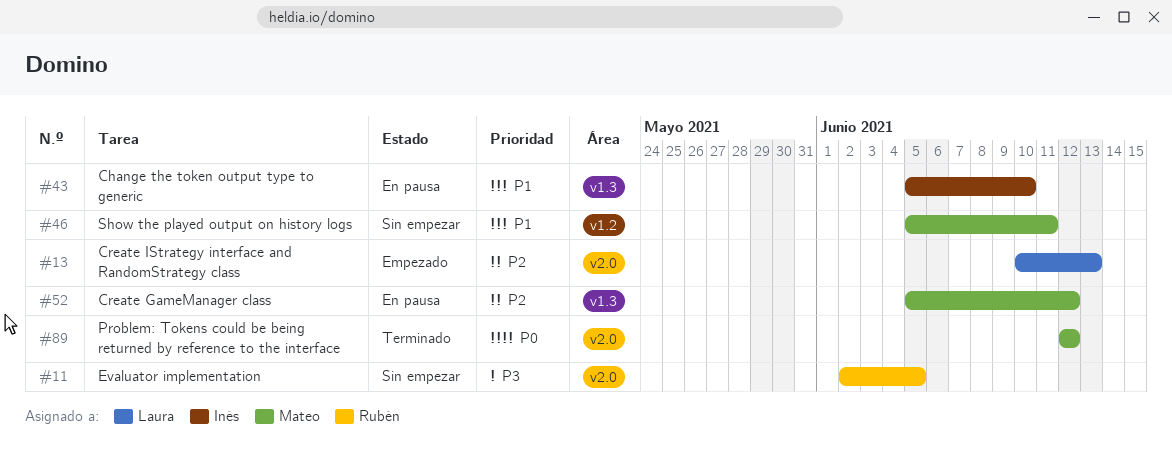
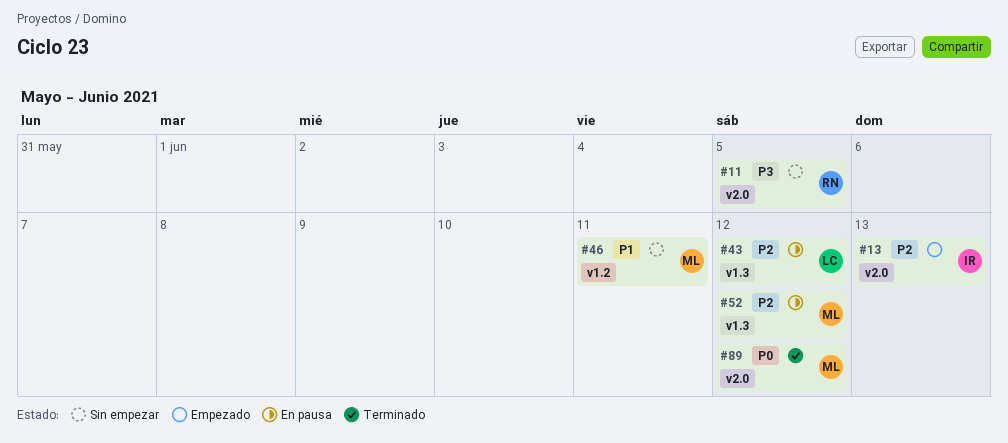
#13, owner: Laura -> Inés
#43, owner: Inés -> Laura
#43, priority: P1 -> P2
#43, due: Jun 10 -> Jun 12

